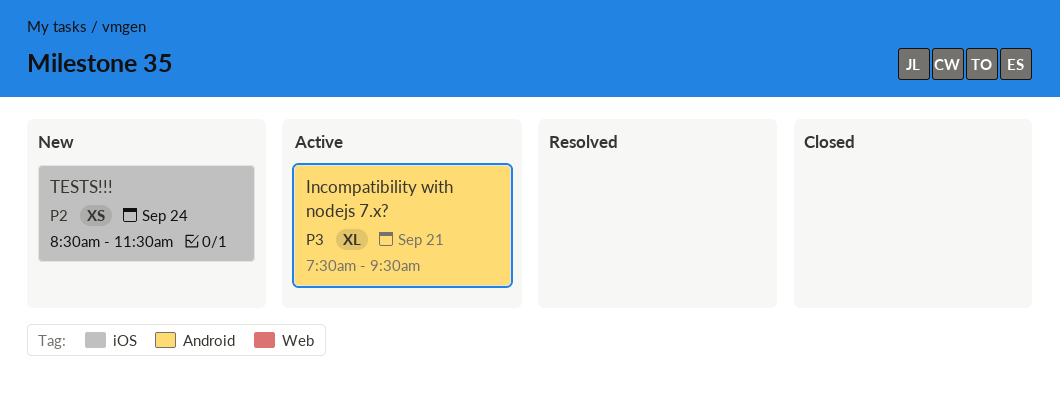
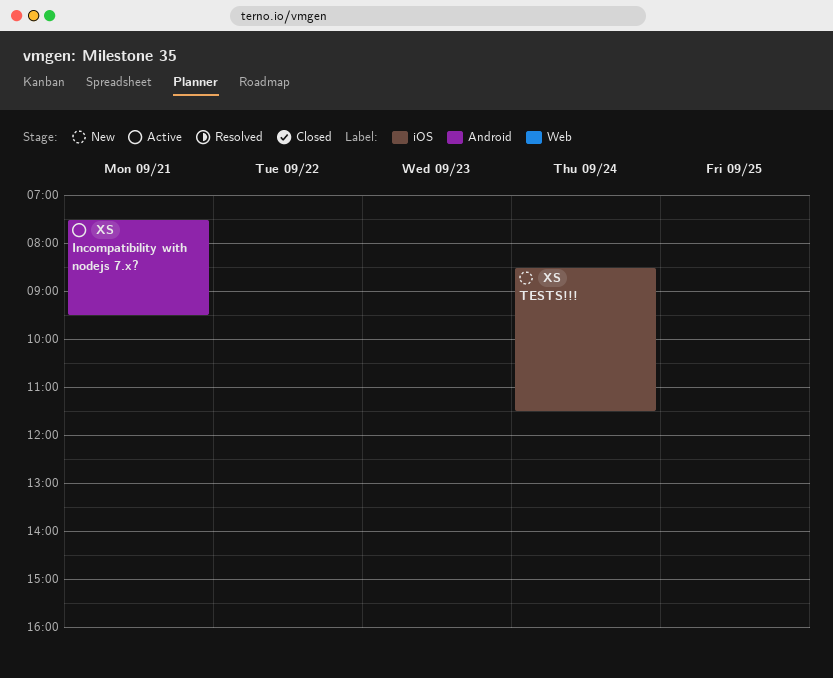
Incompatibility with nodejs 7.x?, estimate: XL -> XS

